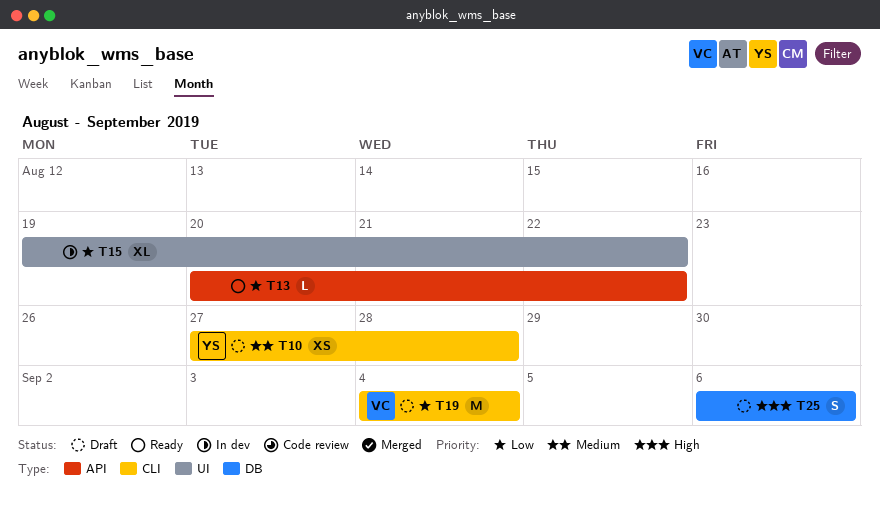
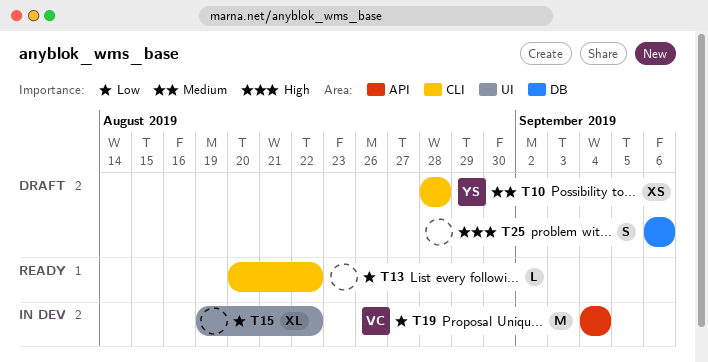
T10, start: Aug 27 -> Aug 28
T13, label: API -> CLI
T19, status: Draft -> In dev
T19, label: CLI -> API

